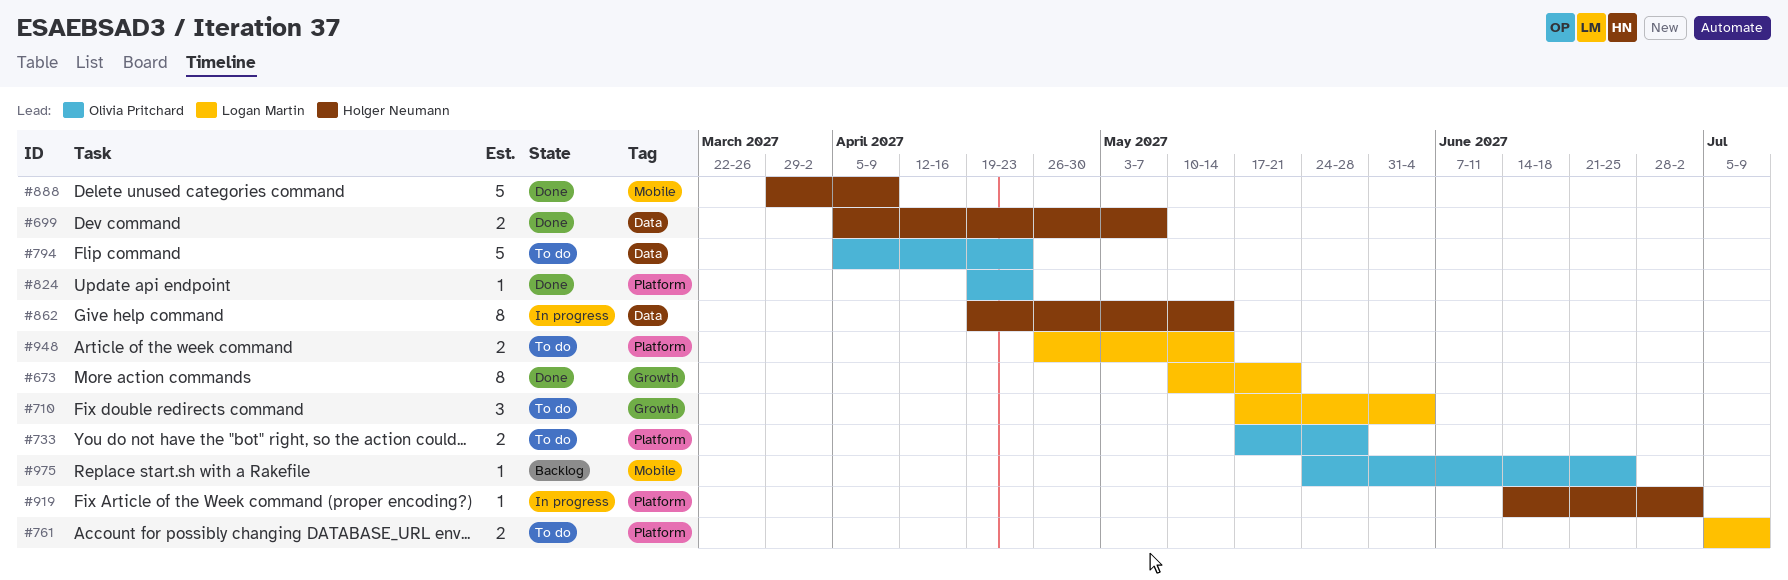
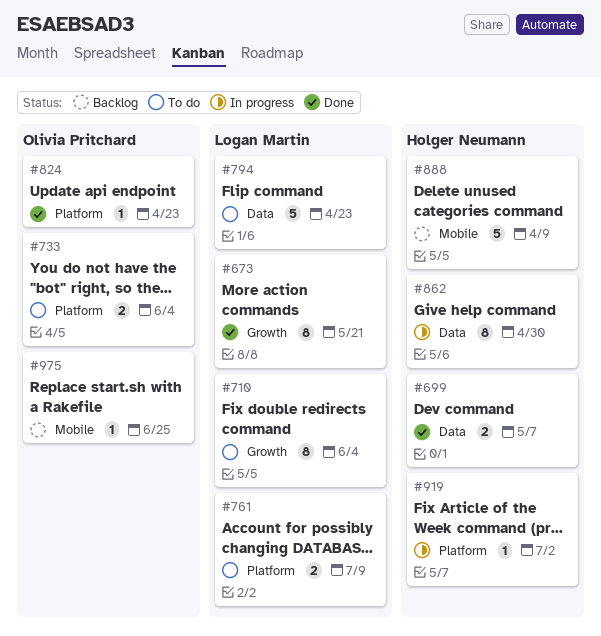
#710, estimate: 3 -> 8
#733, due: May 28 -> Jun 4
#794, owner: Olivia Pritchard -> Logan Martin
#862, due: May 14 -> Apr 30
#888, status: Done -> Backlog
#948: present -> none

